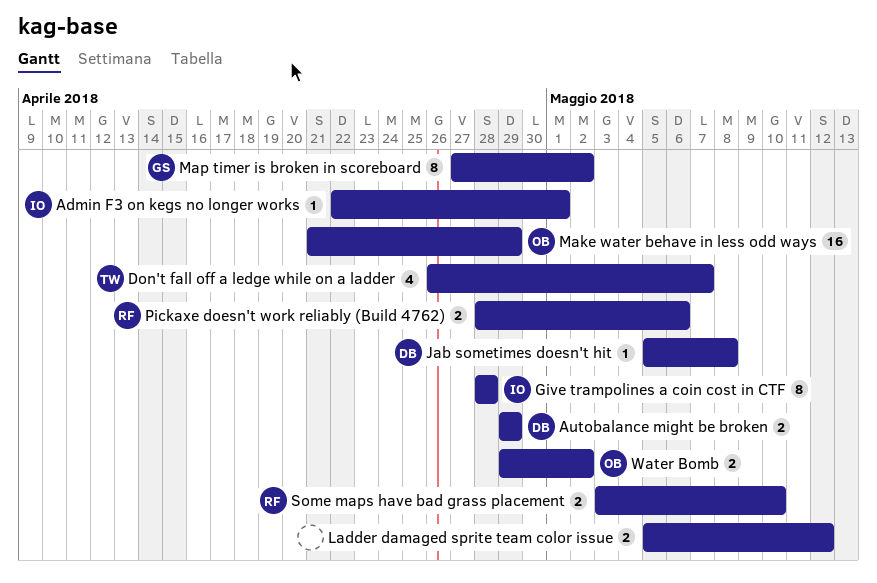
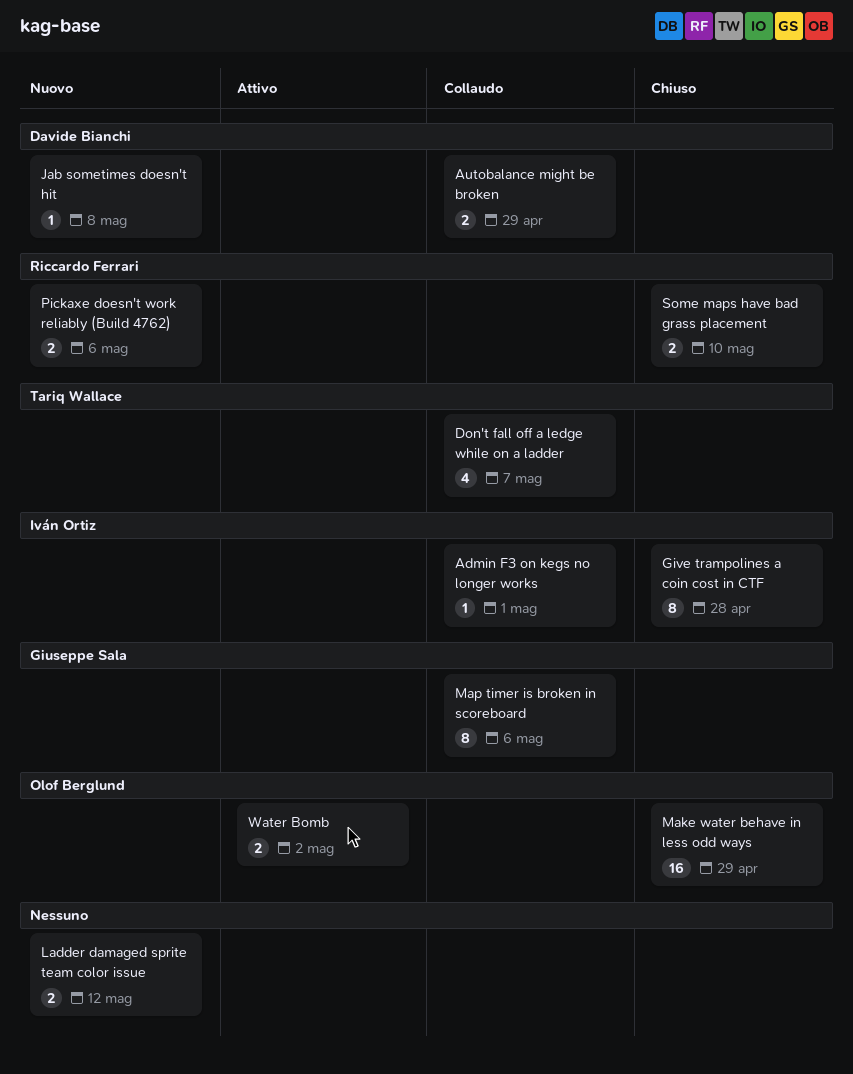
Map timer is broken in scoreboard, due: May 2 -> May 6

